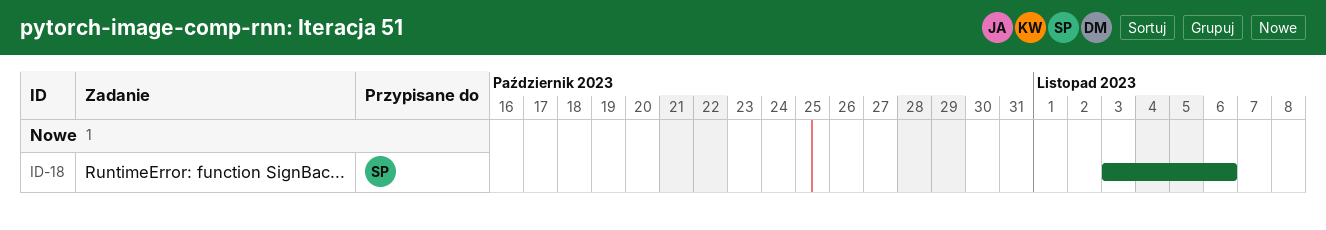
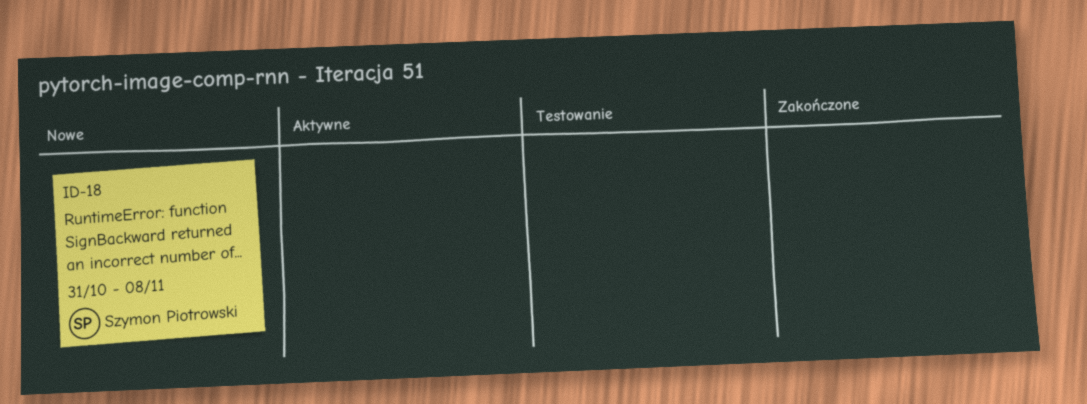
ID-18, start: Nov 3 -> Oct 31
ID-18, due: Nov 6 -> Nov 8

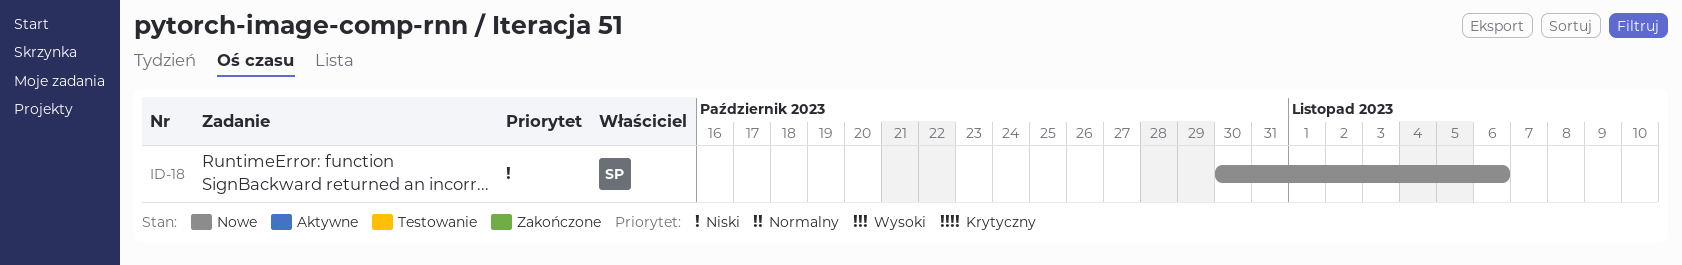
ID-18, start: Oct 31 -> Oct 30
ID-18, due: Nov 8 -> Nov 6

